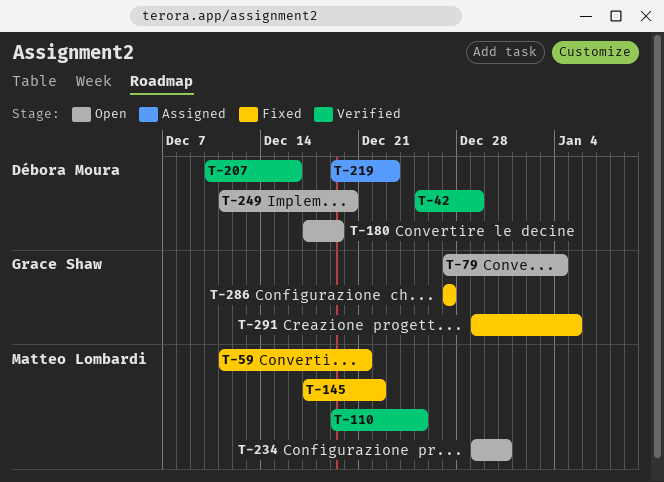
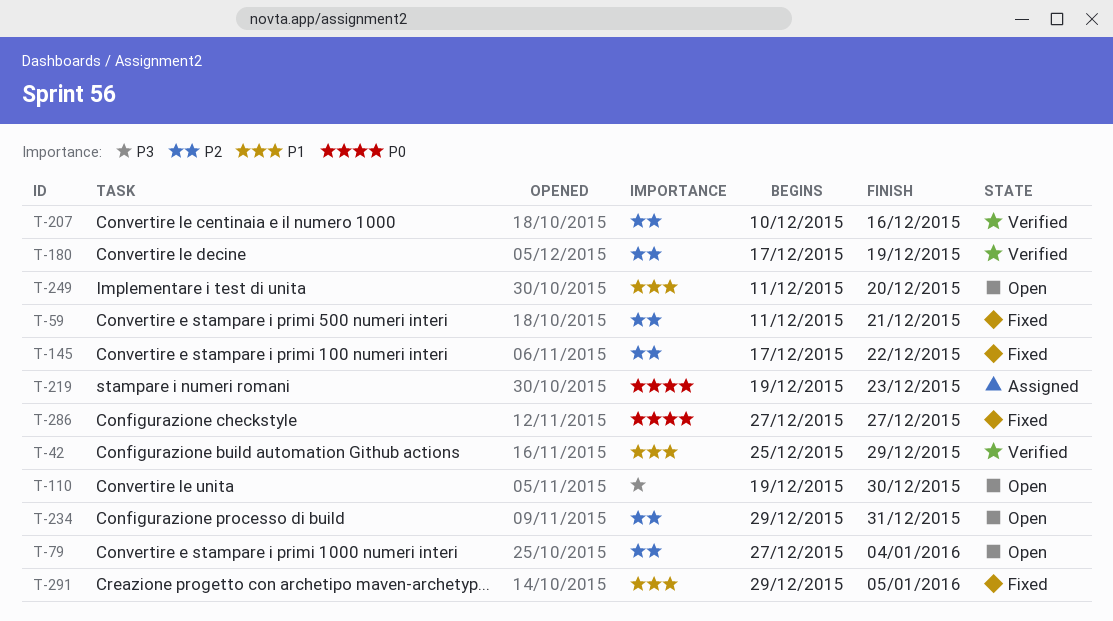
T-110, status: Verified -> Open
T-110, due: Dec 25 -> Dec 30
T-180, status: Open -> Verified

